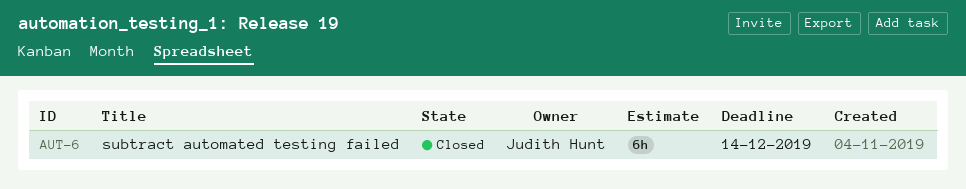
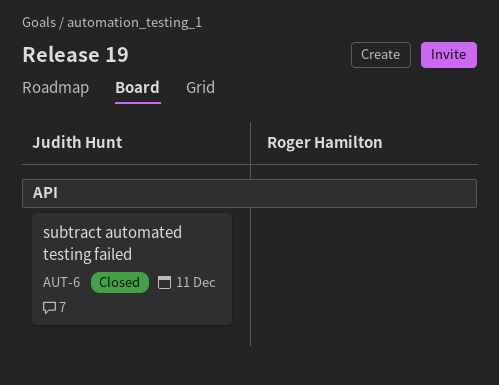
AUT-6, due: Dec 14 -> Dec 11

